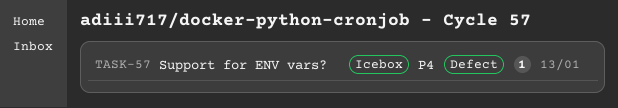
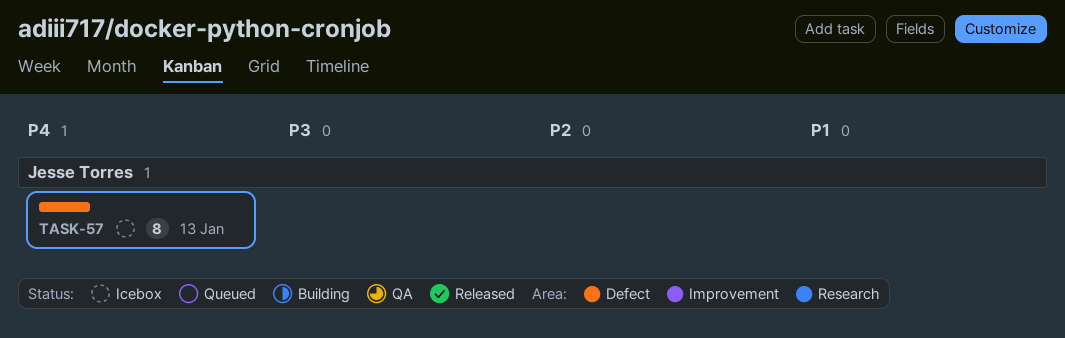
TASK-57, estimate: 1 -> 8

